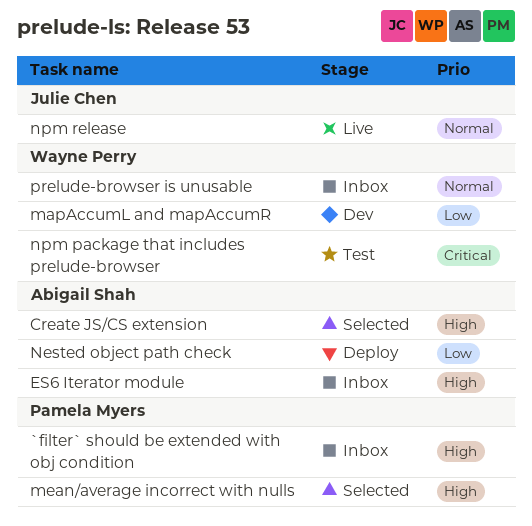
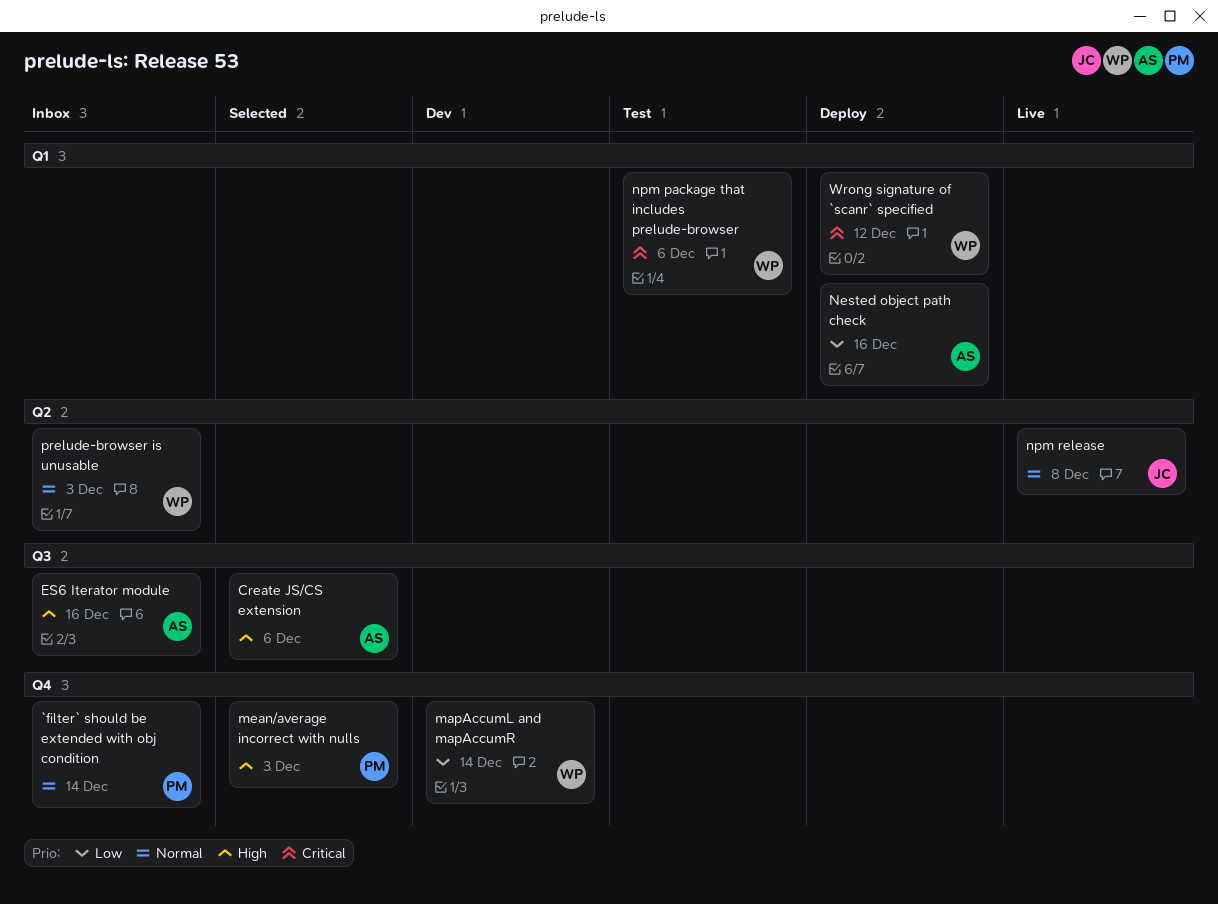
`filter` should be extended with obj condition, priority: High -> Normal
Wrong signature of `scanr` specified: none -> present

